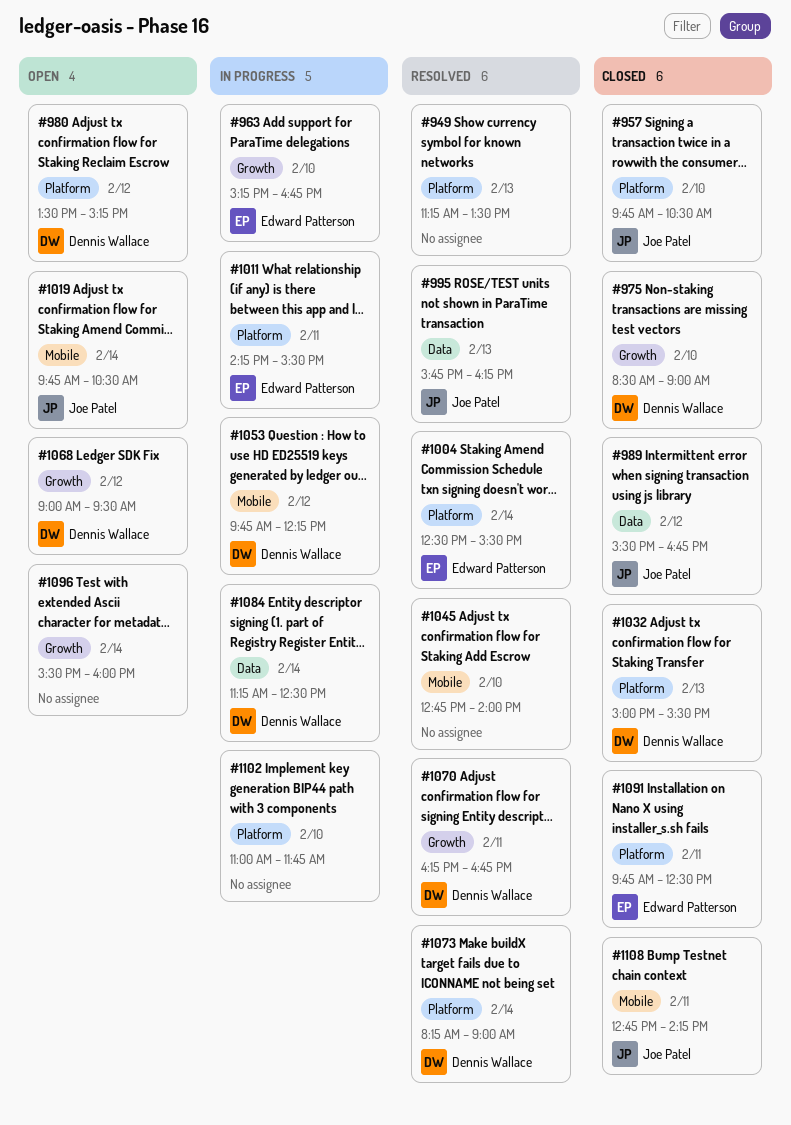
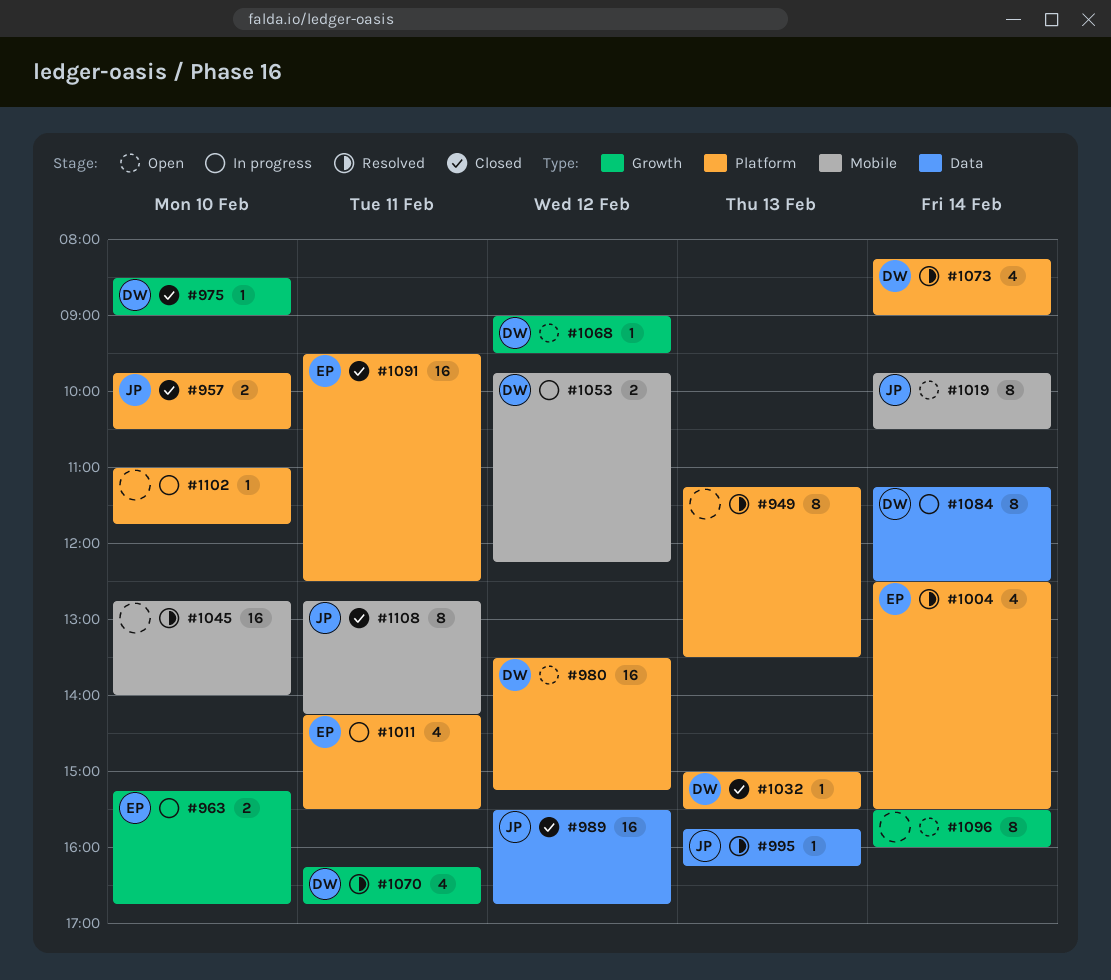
#1091, begins: 09:45 -> 09:30

